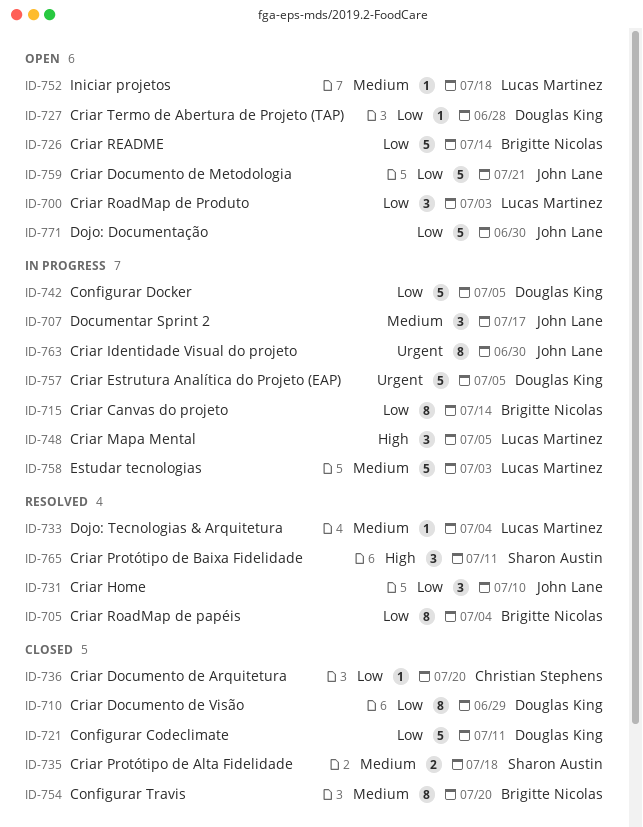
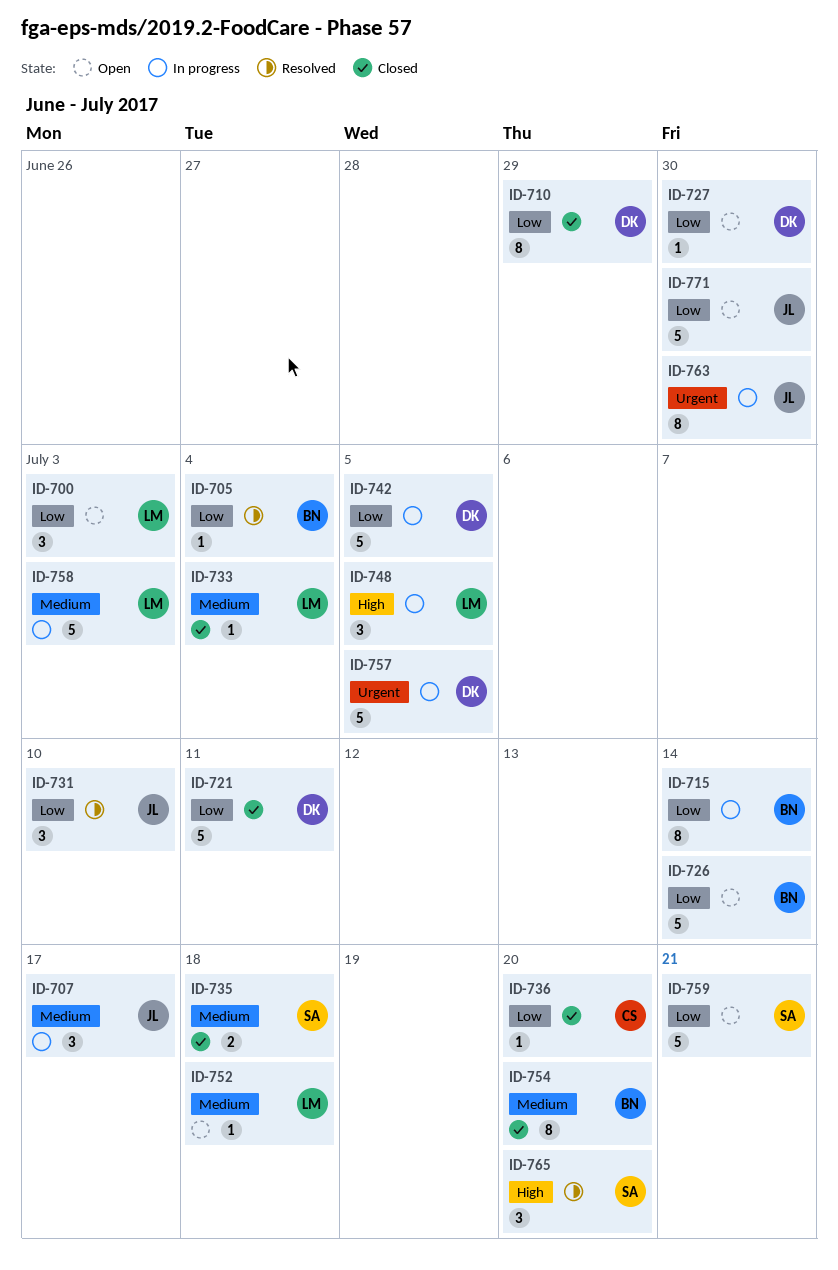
ID-705, estimate: 8 -> 1
ID-727, due: Jun 28 -> Jun 30
ID-733, status: Resolved -> Closed
ID-759, owner: John Lane -> Sharon Austin
ID-765, due: Jul 11 -> Jul 20

